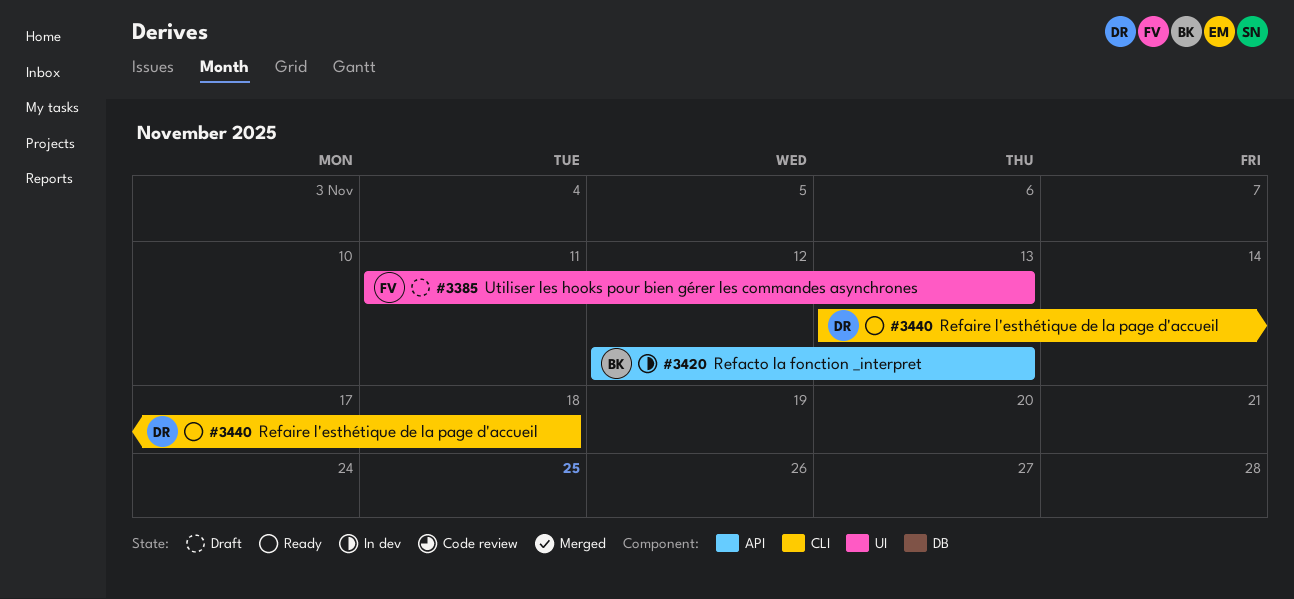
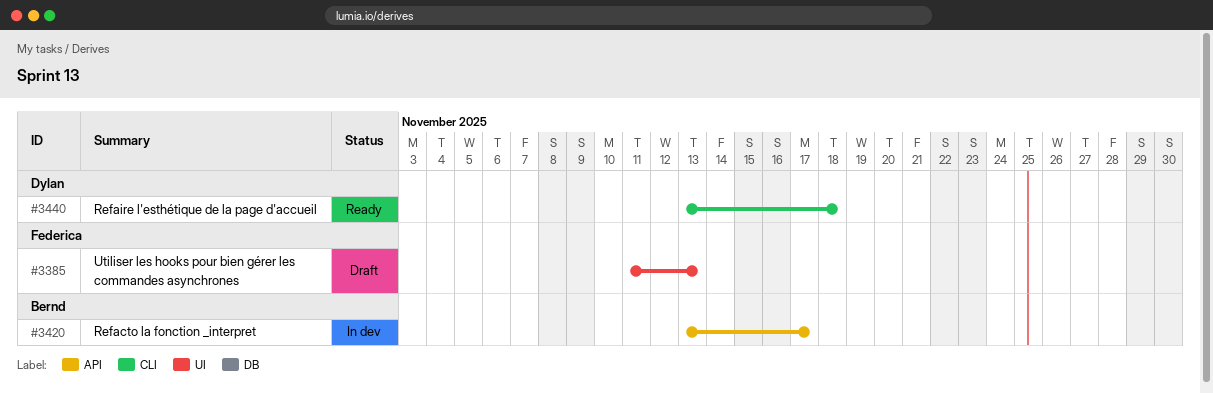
#3420, start: Nov 12 -> Nov 13
#3420, due: Nov 13 -> Nov 17

